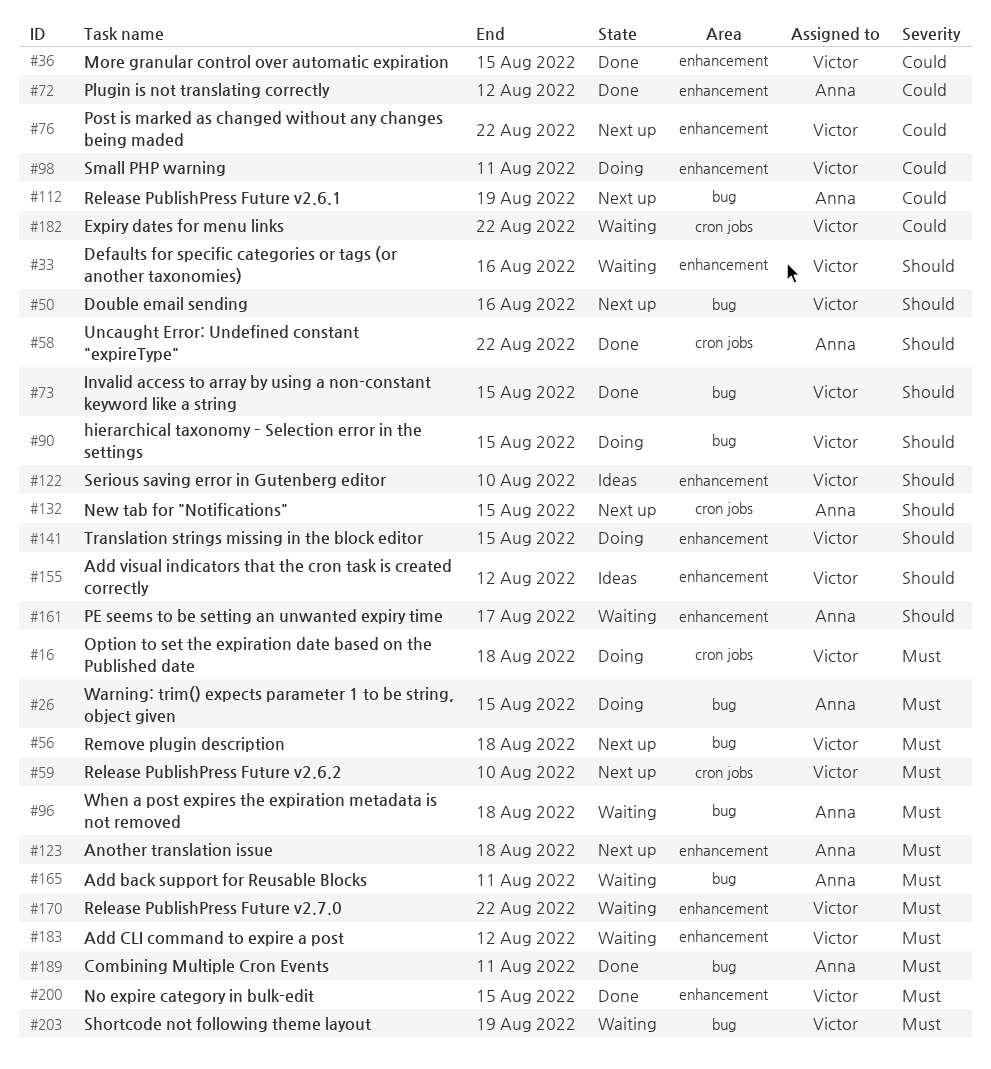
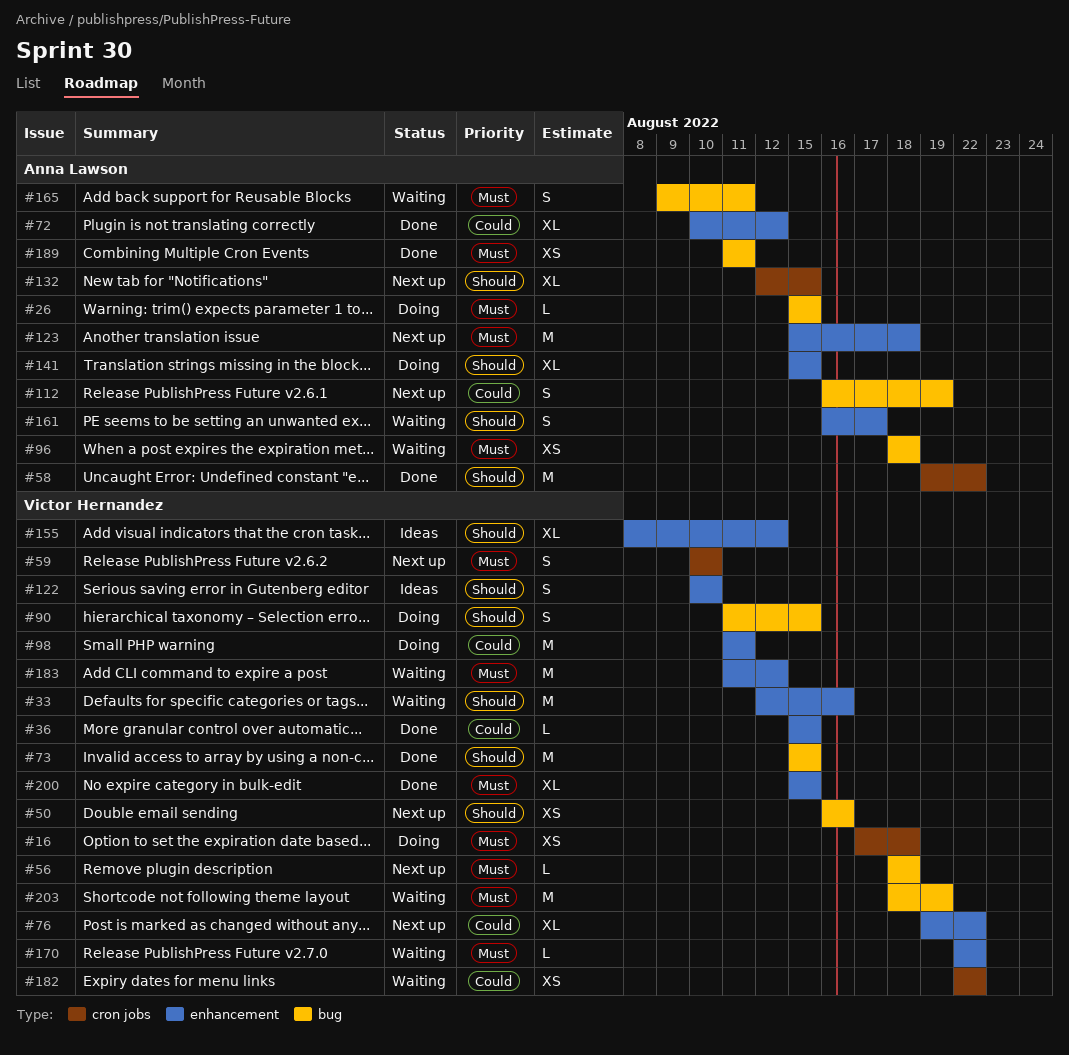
#141, owner: Victor Hernandez -> Anna Lawson

